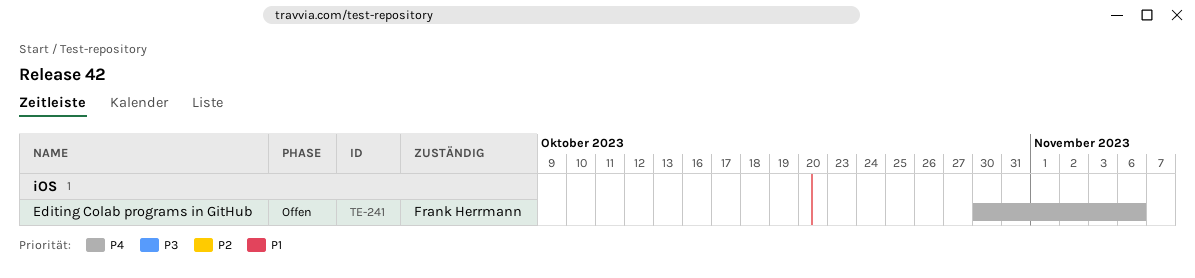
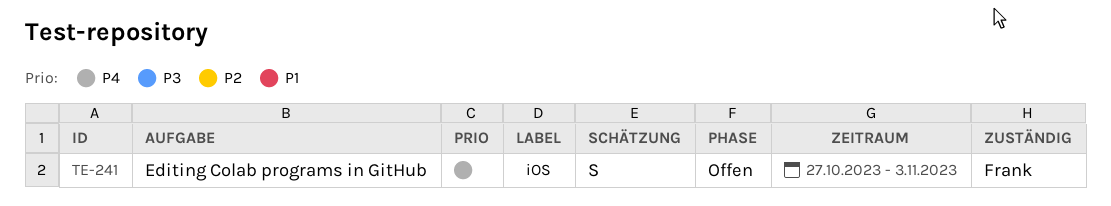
TE-241, start: Oct 30 -> Oct 27
TE-241, due: Nov 6 -> Nov 3

